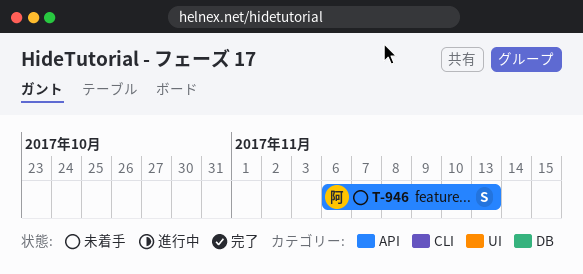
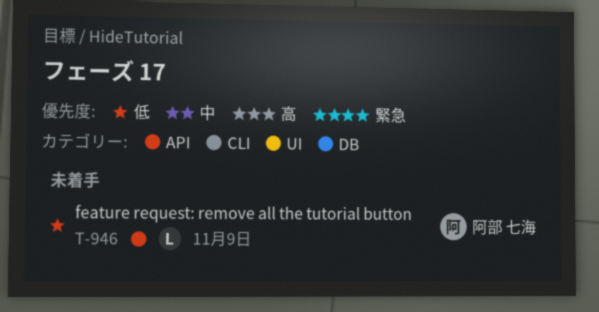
T-946, estimate: S -> L
T-946, due: Nov 13 -> Nov 9

